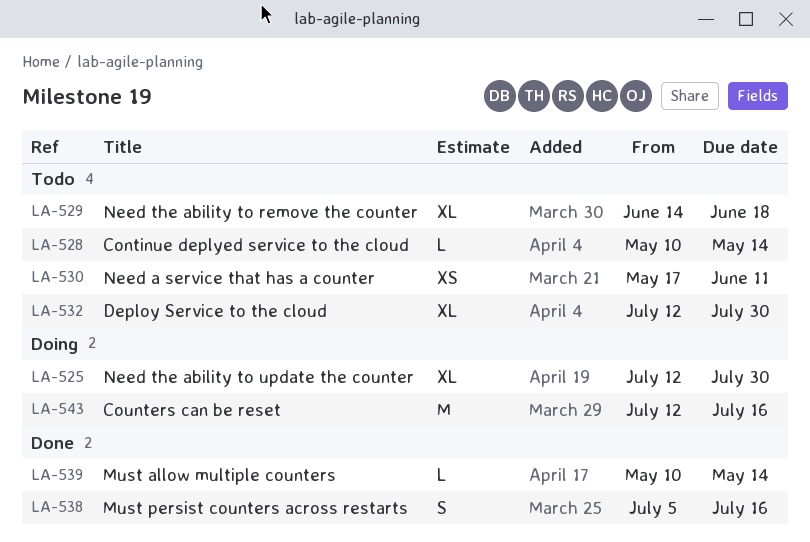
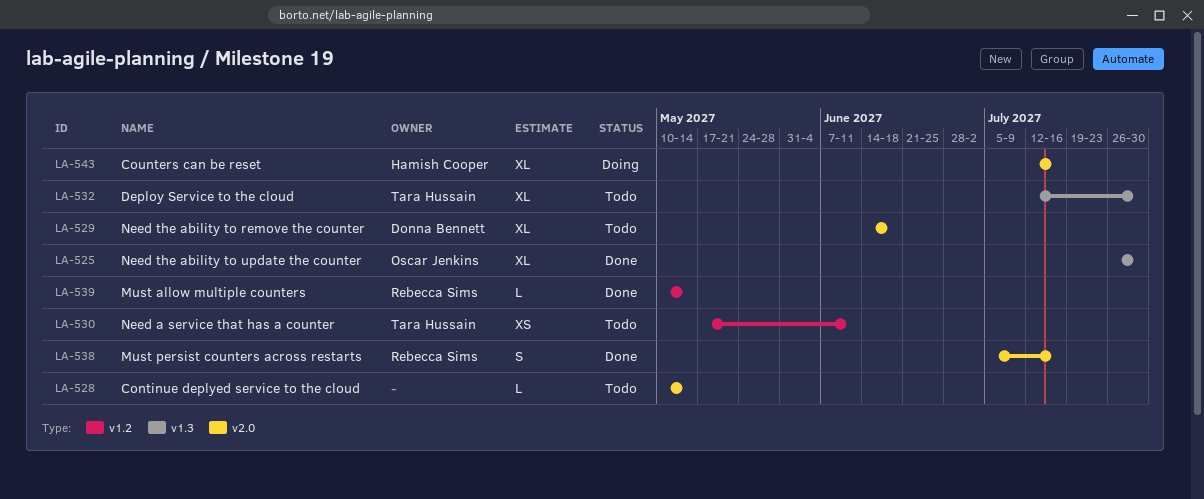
LA-525, status: Doing -> Done
LA-525, start: Jul 12 -> Jul 26
LA-543, estimate: M -> XL

